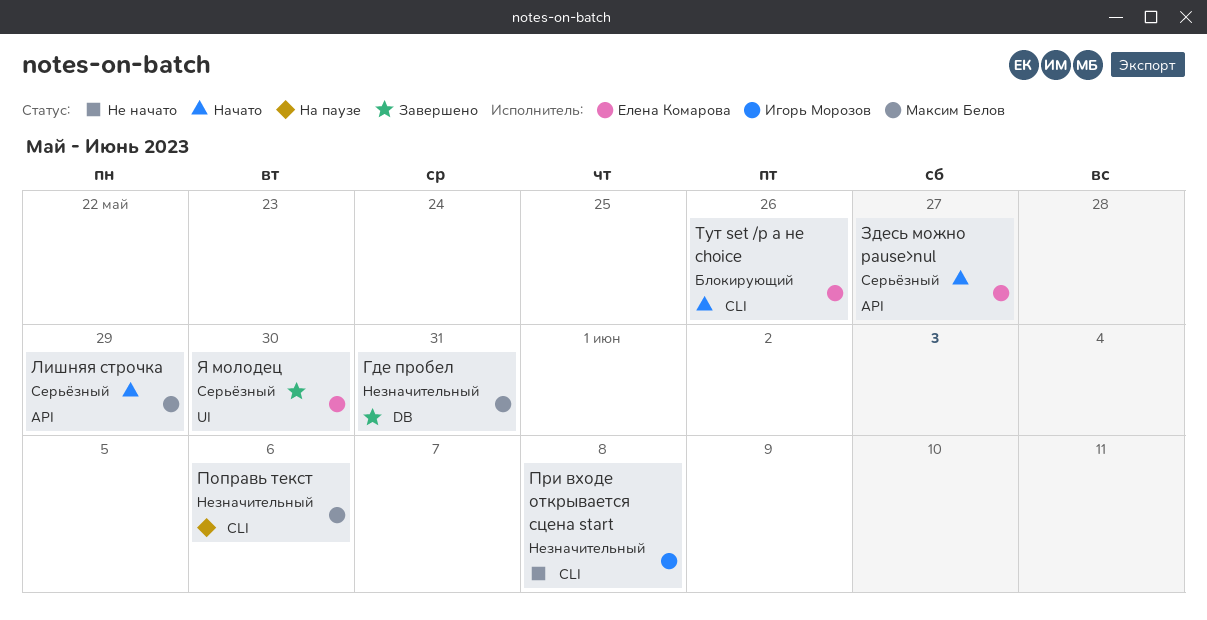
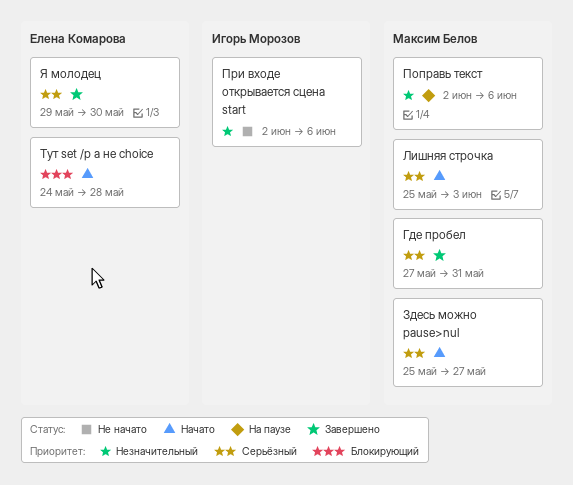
Где пробел, priority: Незначительный -> Серьёзный
Здесь можно pause>nul, owner: Елена Комарова -> Максим Белов
Лишняя строчка, due: May 29 -> Jun 3
При входе открывается сцена start, due: Jun 8 -> Jun 6
Тут set /p а не choice, due: May 26 -> May 28

